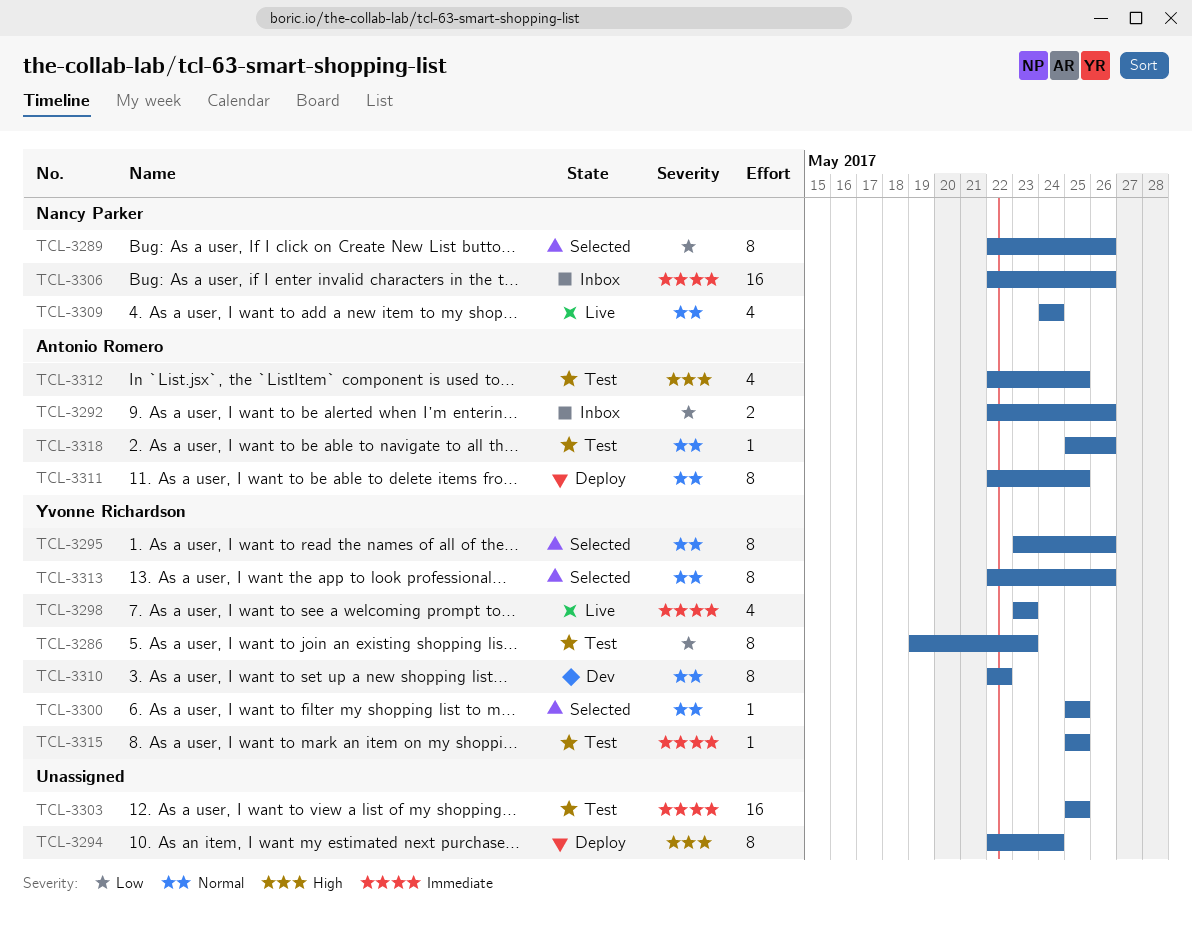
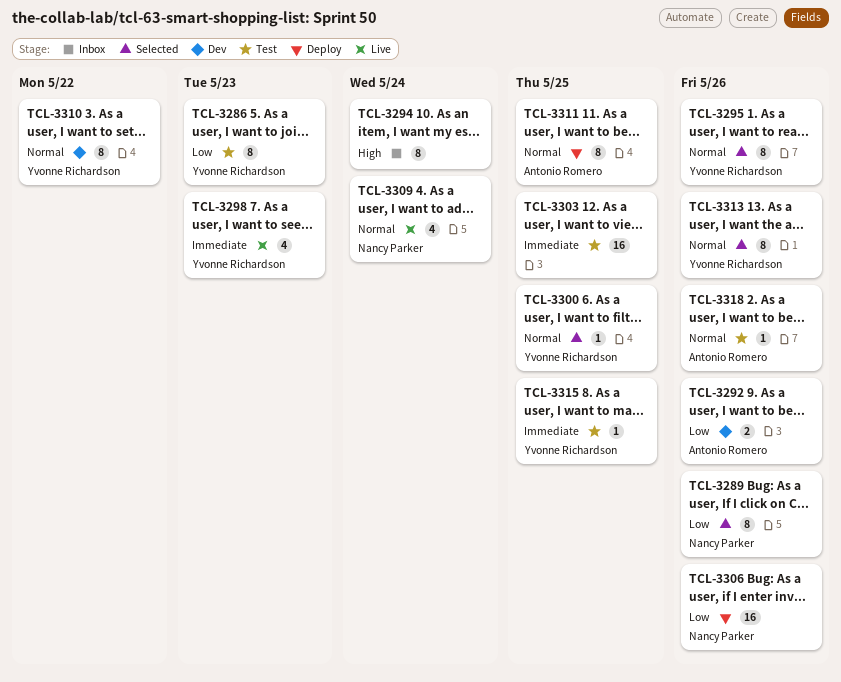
TCL-3292, status: Inbox -> Dev
TCL-3294, status: Deploy -> Inbox
TCL-3306, status: Inbox -> Deploy
TCL-3306, priority: Immediate -> Low
TCL-3312: present -> none

